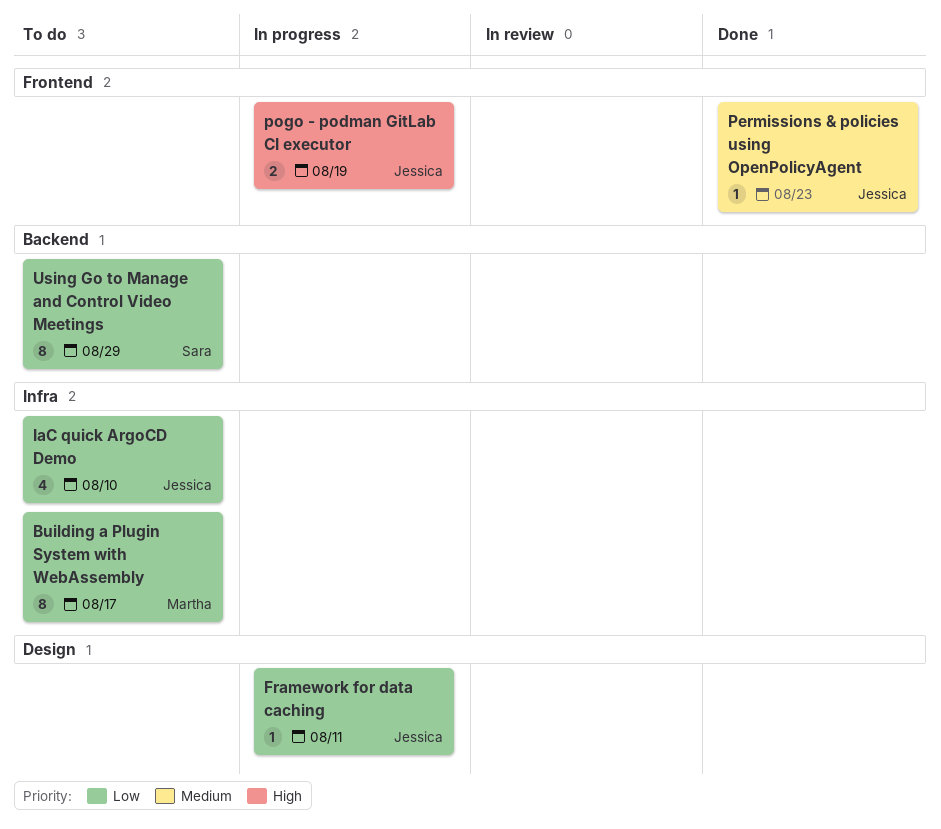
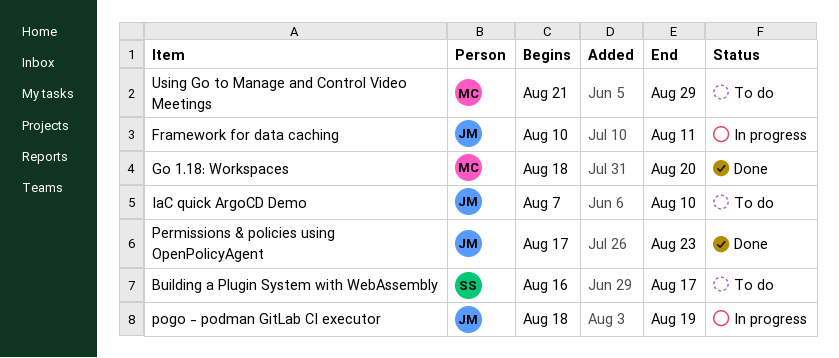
Building a Plugin System with WebAssembly, owner: Martha -> Sara
Go 1.18: Workspaces: none -> present
Using Go to Manage and Control Video Meetings, owner: Sara -> Martha

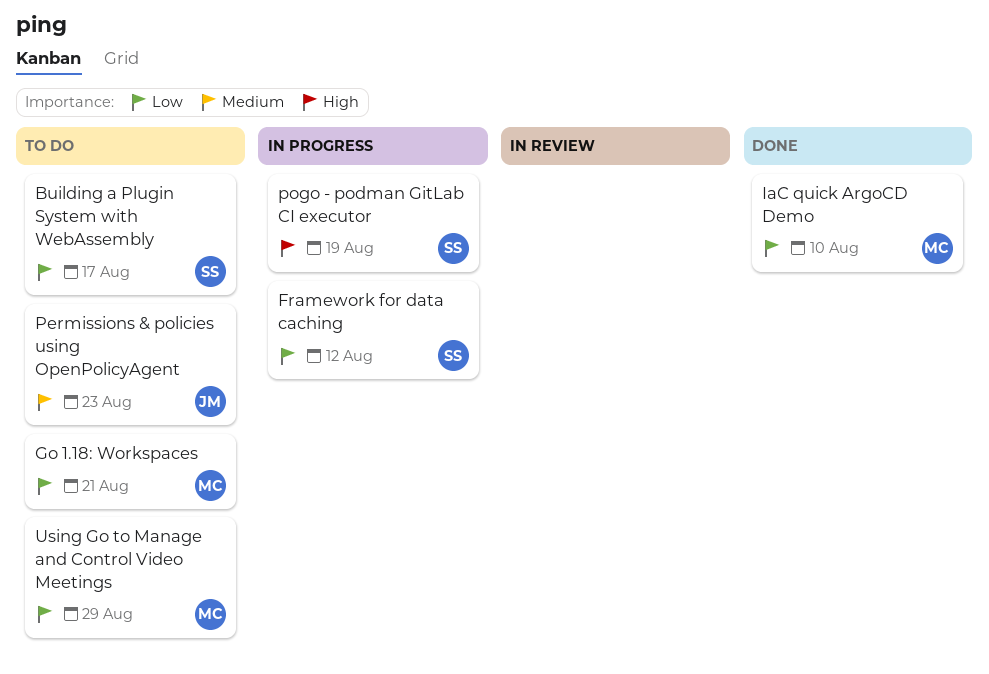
Framework for data caching, owner: JM -> SS
Framework for data caching, due: Aug 11 -> Aug 12
Go 1.18: Workspaces, status: Done -> To do
Go 1.18: Workspaces, due: Aug 20 -> Aug 21
IaC quick ArgoCD Demo, status: To do -> Done
IaC quick ArgoCD Demo, owner: JM -> MC
Permissions & policies using OpenPolicyAgent, status: Done -> To do
pogo - podman GitLab CI executor, owner: JM -> SS

